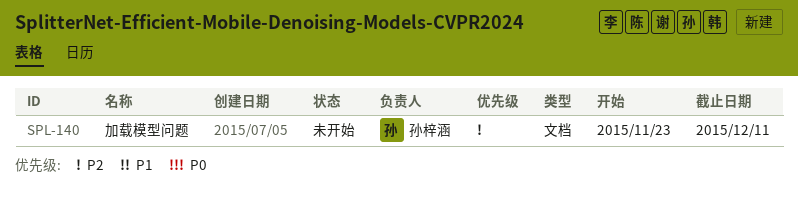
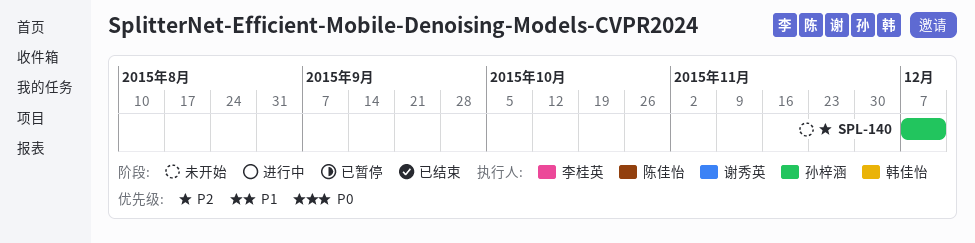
SPL-140, start: Nov 23 -> Dec 7

